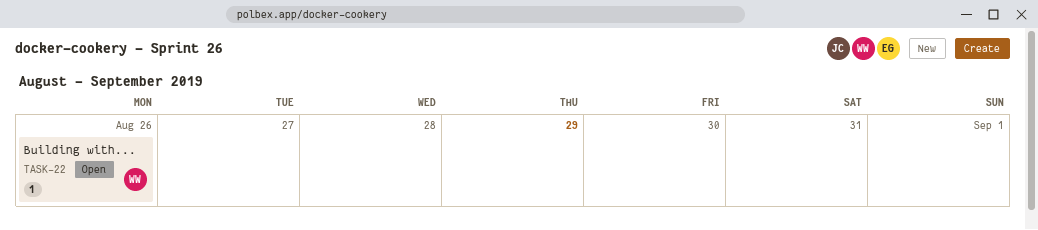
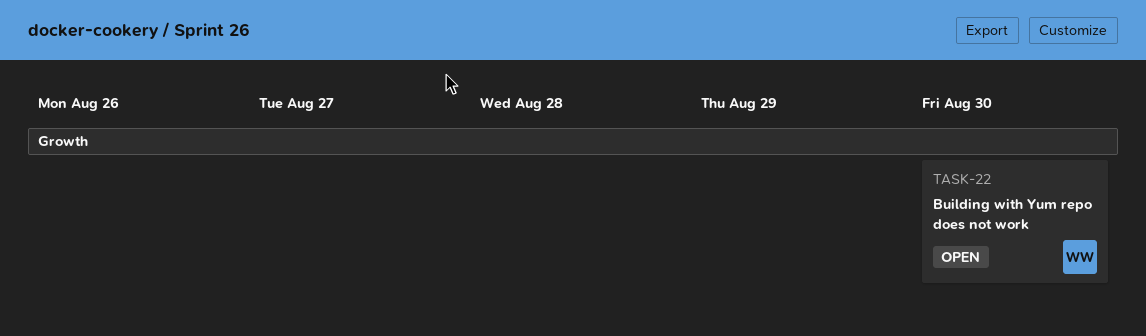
TASK-22, due: Aug 26 -> Aug 30

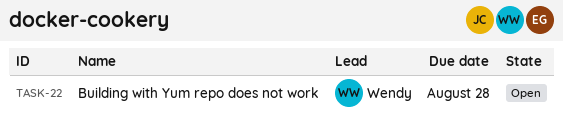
TASK-22, due: Aug 30 -> Aug 28

